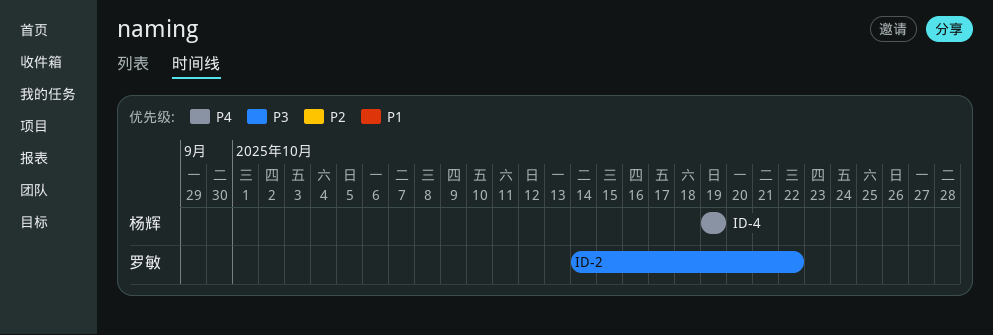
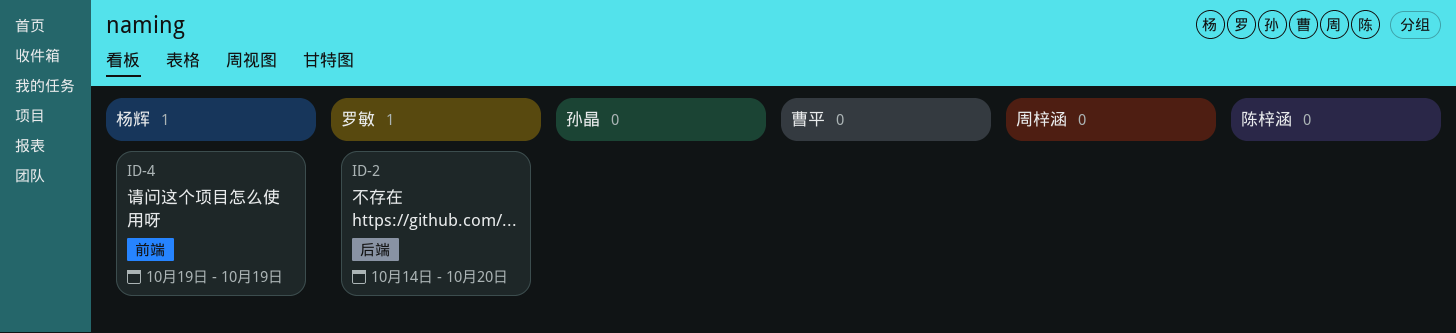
ID-2, due: Oct 22 -> Oct 20

